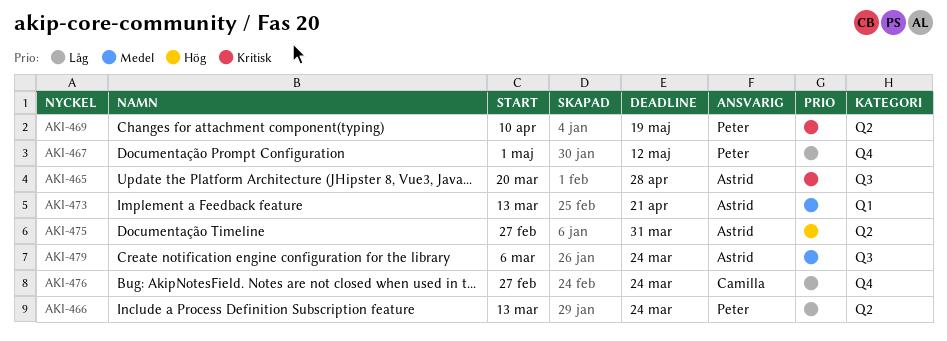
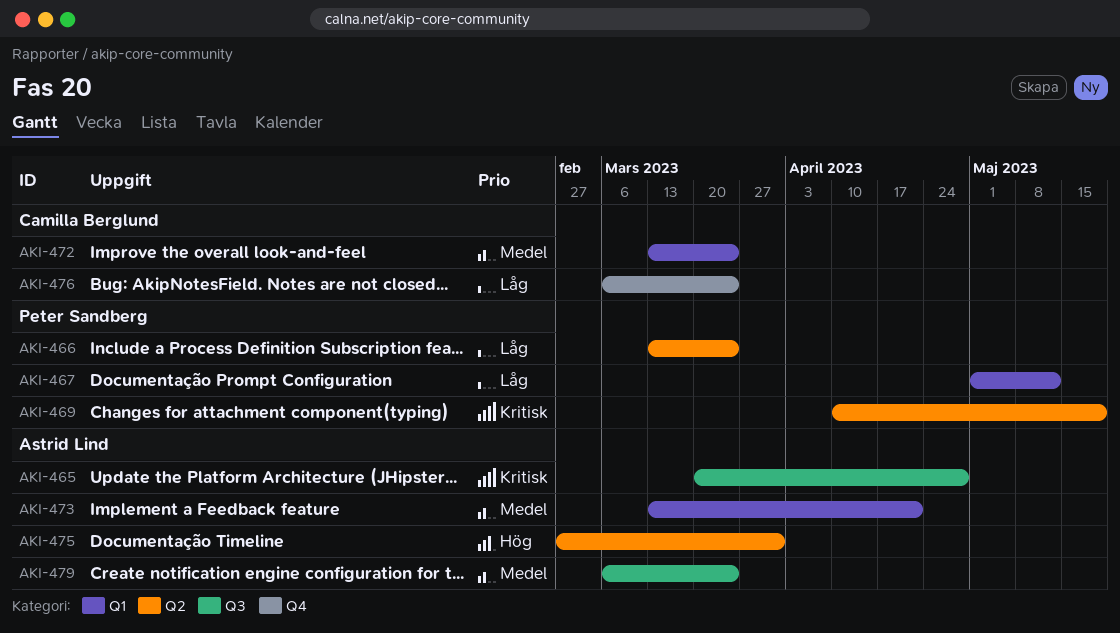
AKI-467, label: Q4 -> Q1
AKI-472: none -> present
AKI-476, start: Feb 27 -> Mar 6

